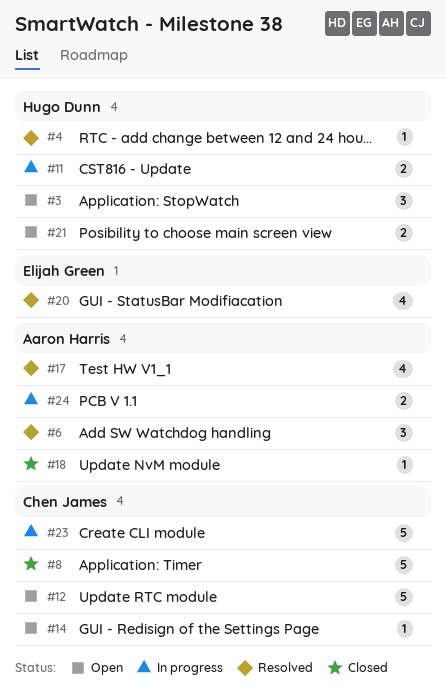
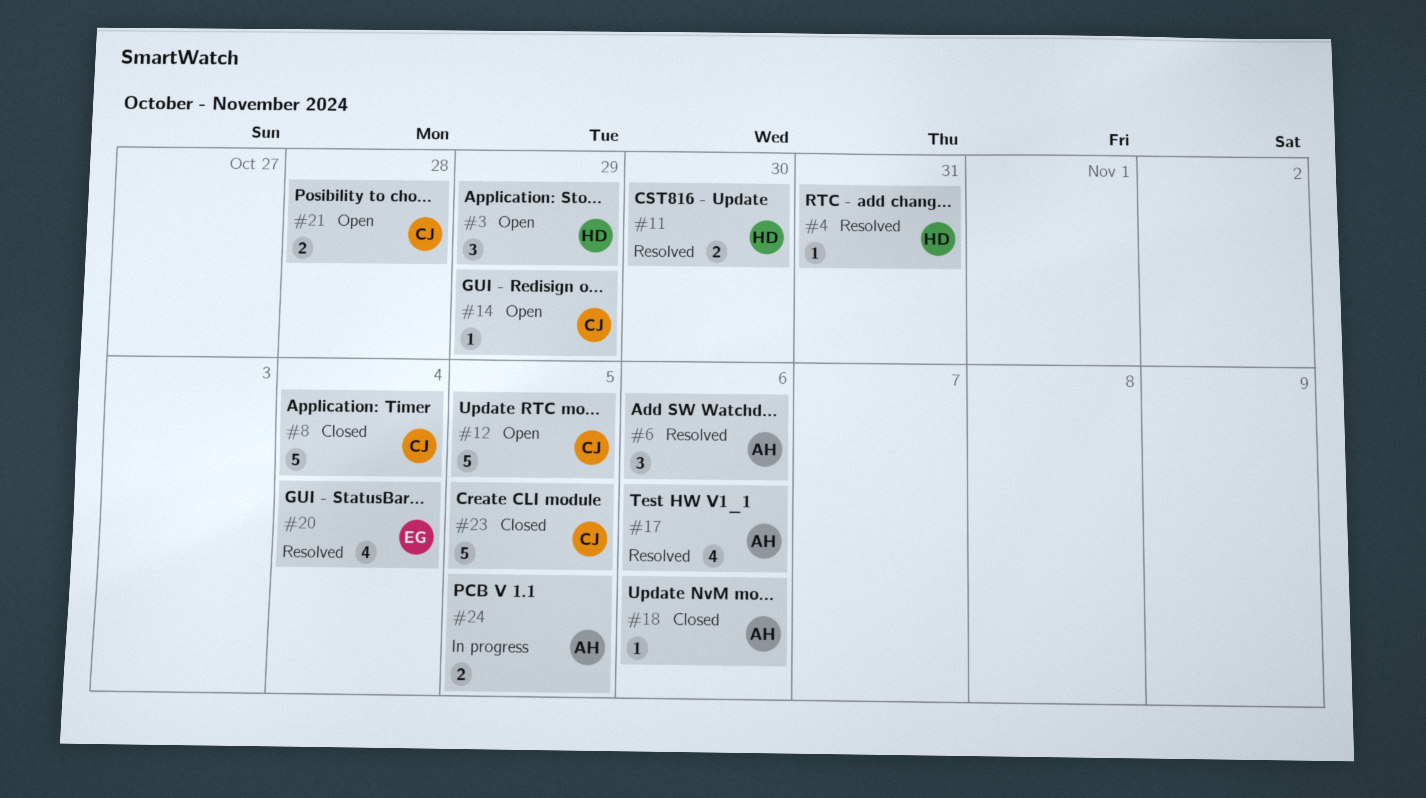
#11, status: In progress -> Resolved
#21, owner: Hugo Dunn -> Chen James
#23, status: In progress -> Closed

